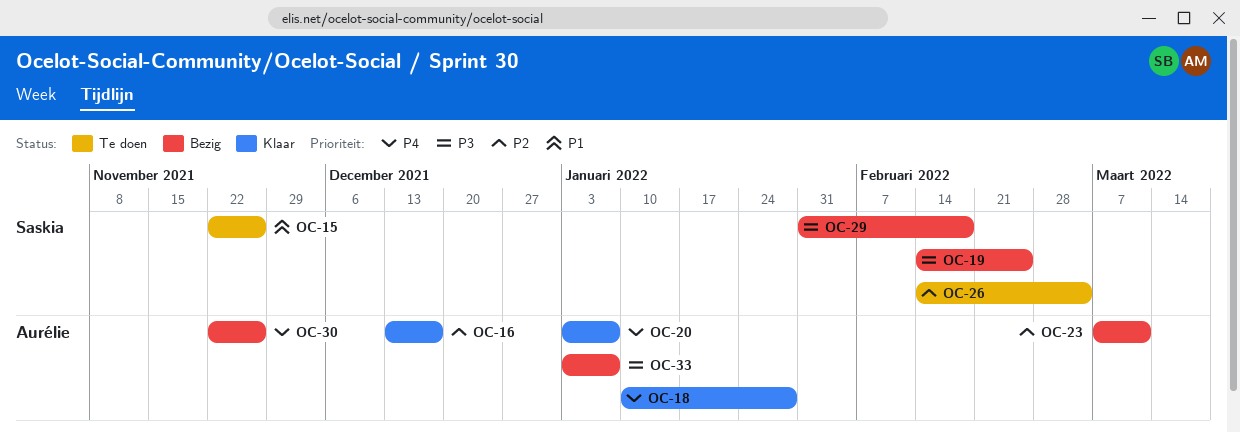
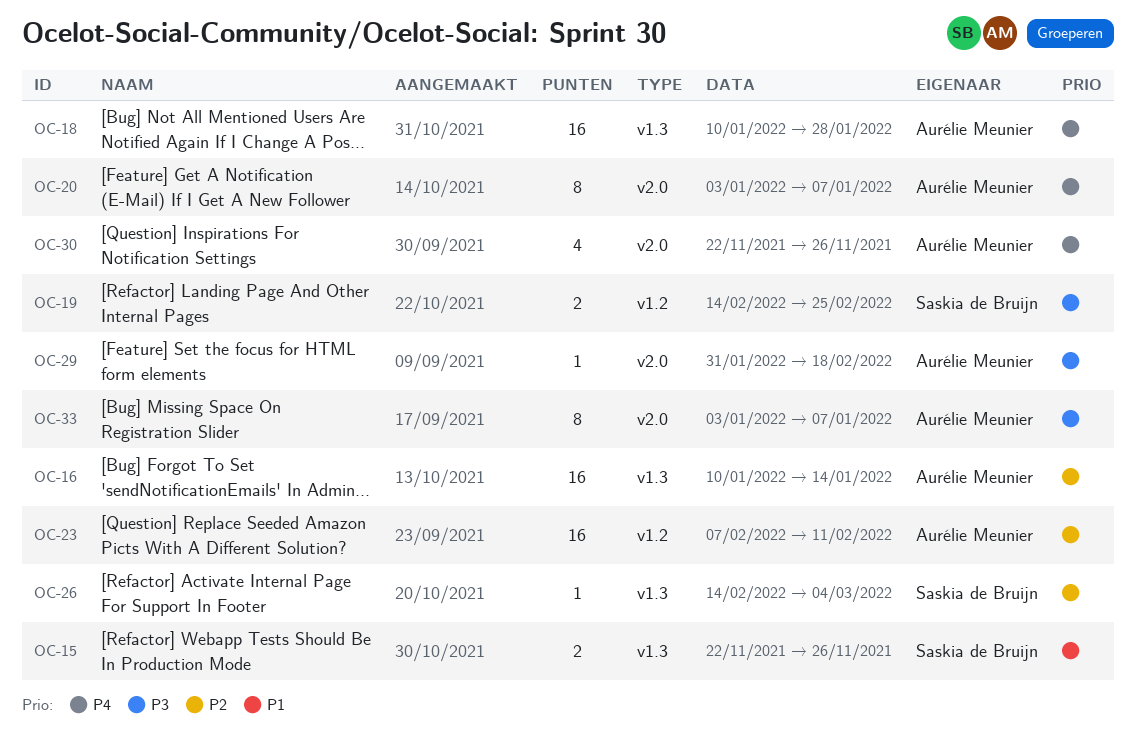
OC-16, start: Dec 13 -> Jan 10
OC-16, due: Dec 17 -> Jan 14
OC-23, start: Mar 7 -> Feb 7
OC-23, due: Mar 11 -> Feb 11
OC-29, owner: Saskia de Bruijn -> Aurélie Meunier

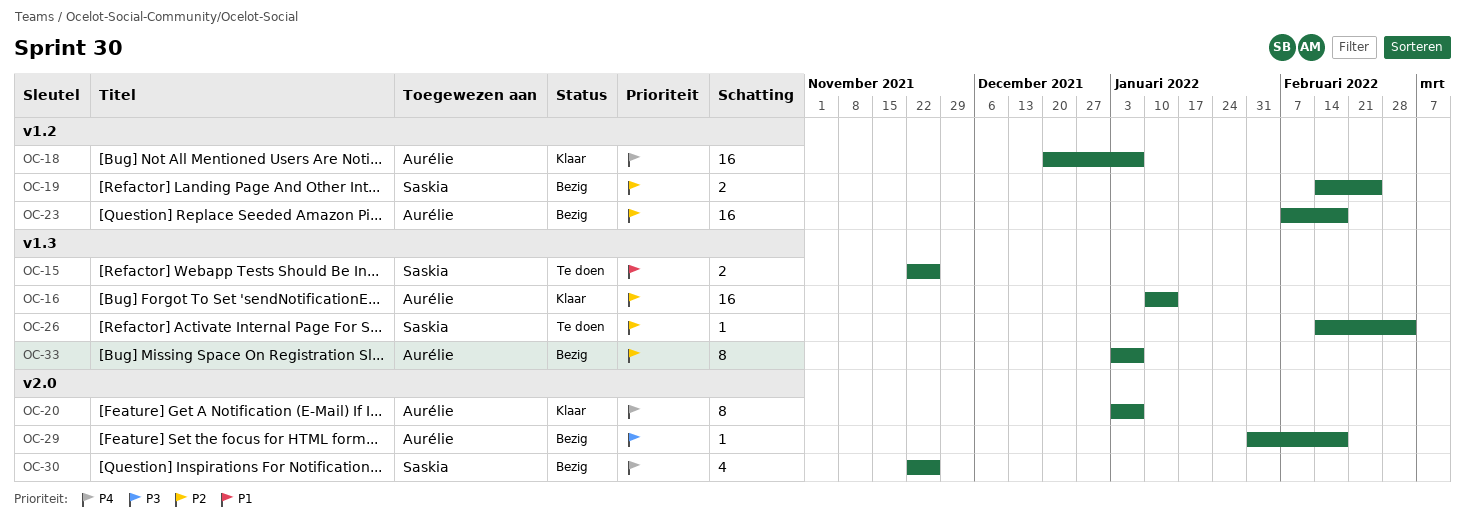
OC-18, label: v1.3 -> v1.2
OC-18, start: Jan 10 -> Dec 20
OC-18, due: Jan 28 -> Jan 7
OC-19, priority: P3 -> P2
OC-23, due: Feb 11 -> Feb 18
OC-30, owner: Aurélie Meunier -> Saskia de Bruijn
OC-33, priority: P3 -> P2
OC-33, label: v2.0 -> v1.3

